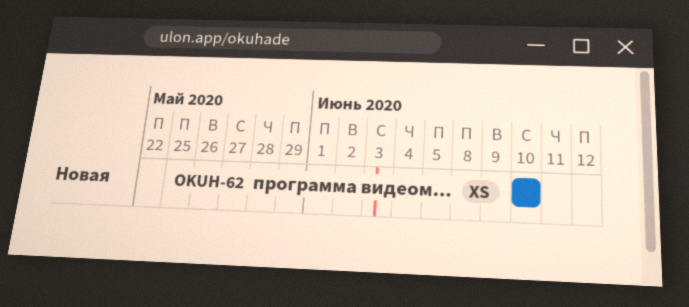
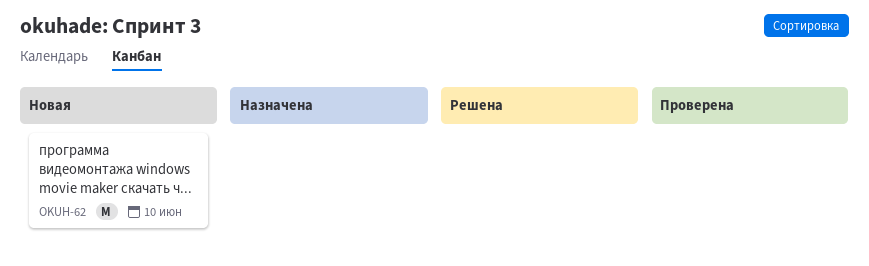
OKUH-62, estimate: XS -> M

